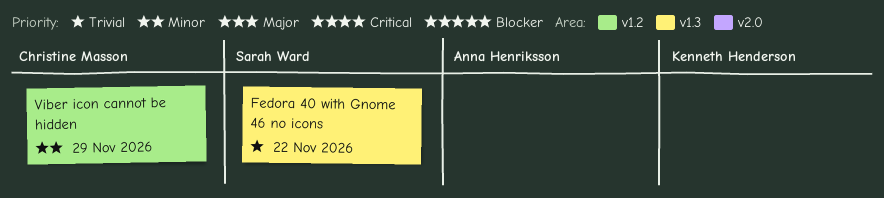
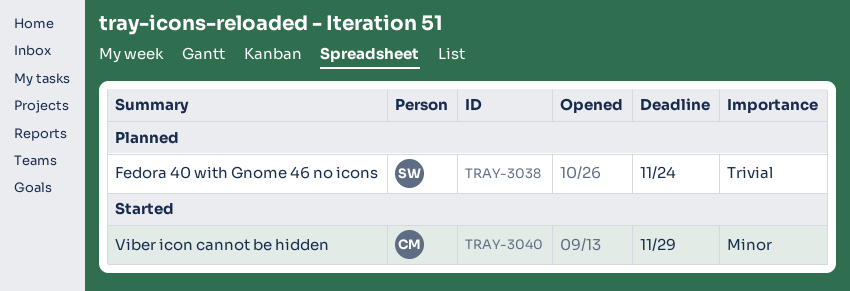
Fedora 40 with Gnome 46 no icons, due: Nov 22 -> Nov 24

